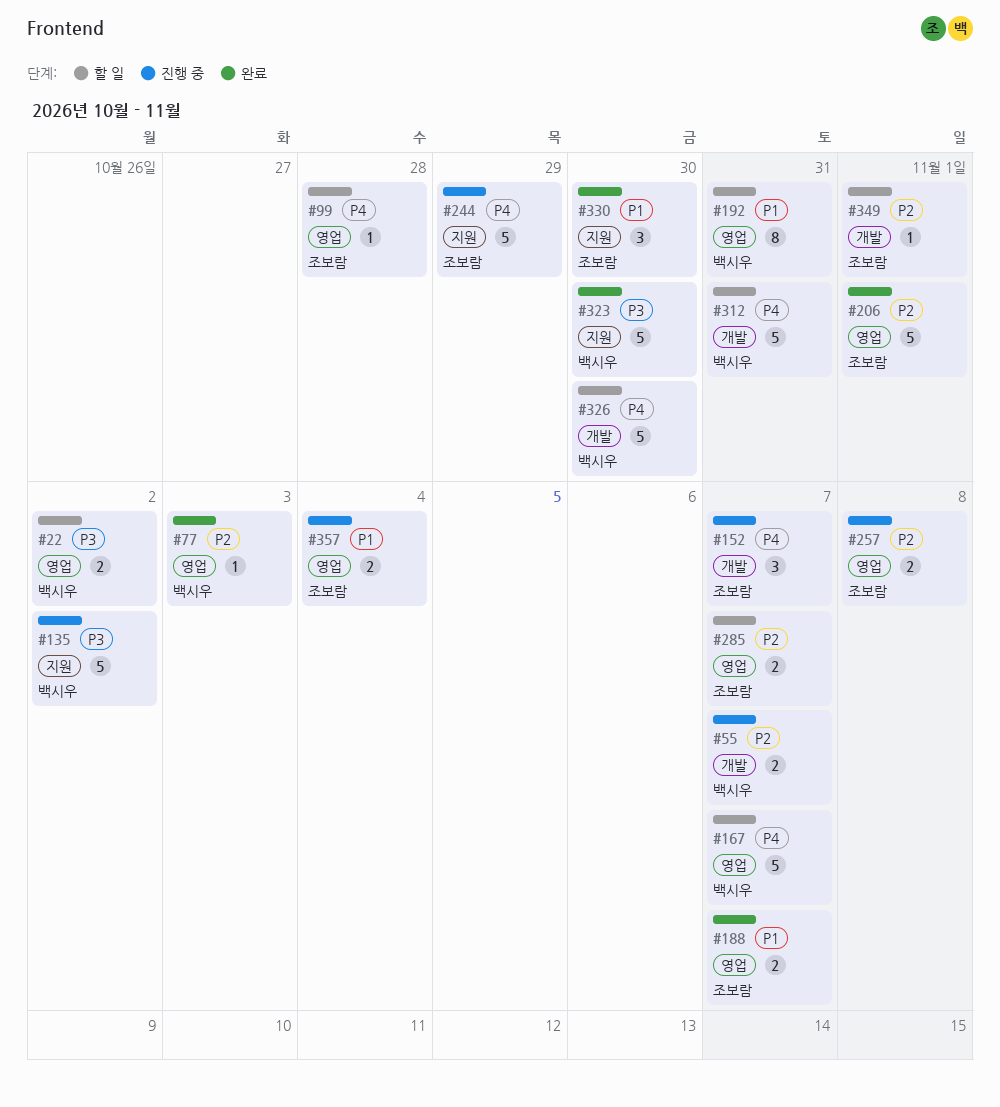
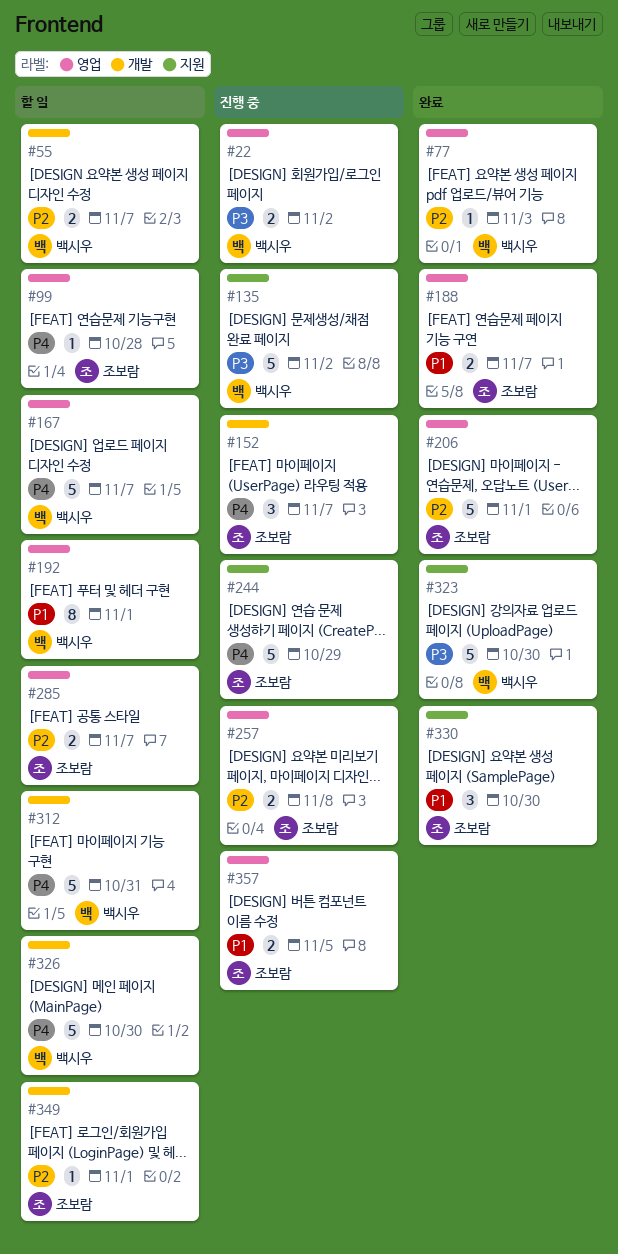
#22, status: 할 일 -> 진행 중
#55, status: 진행 중 -> 할 일
#192, due: Oct 31 -> Nov 1
#357, due: Nov 4 -> Nov 5

